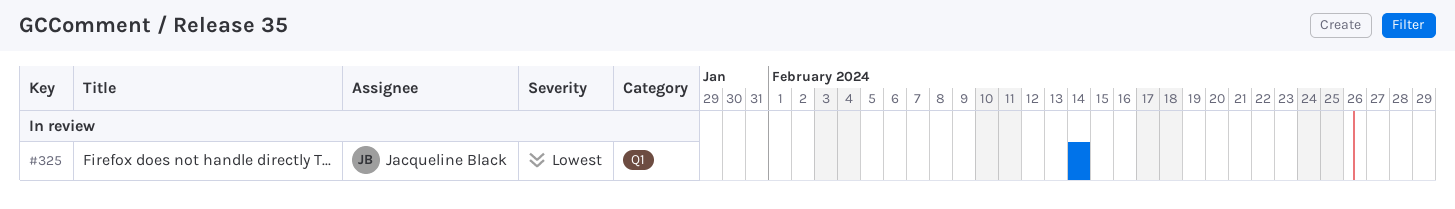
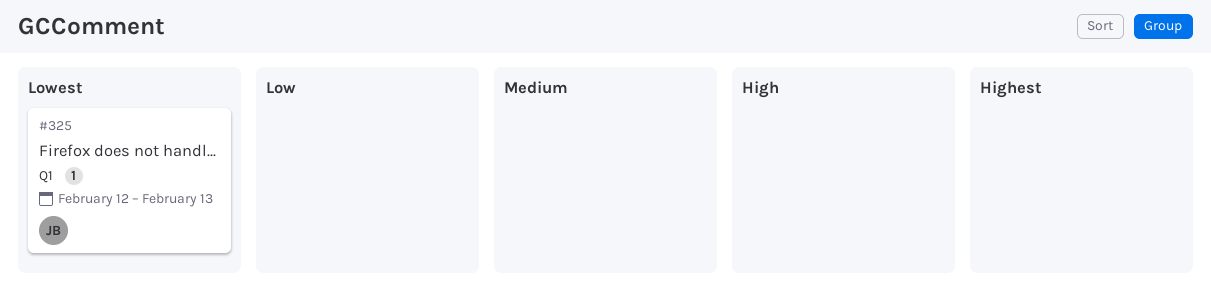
#325, start: Feb 14 -> Feb 12
#325, due: Feb 14 -> Feb 13

